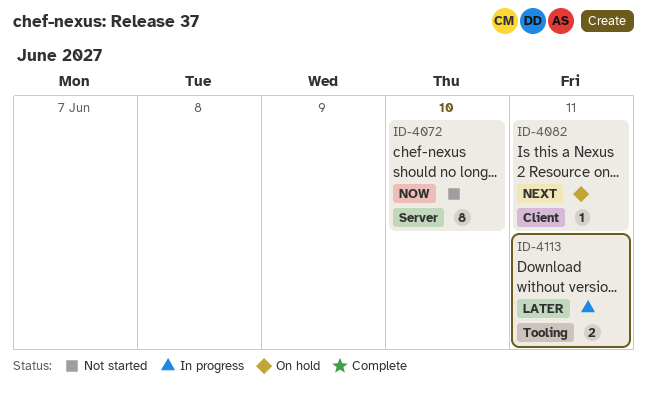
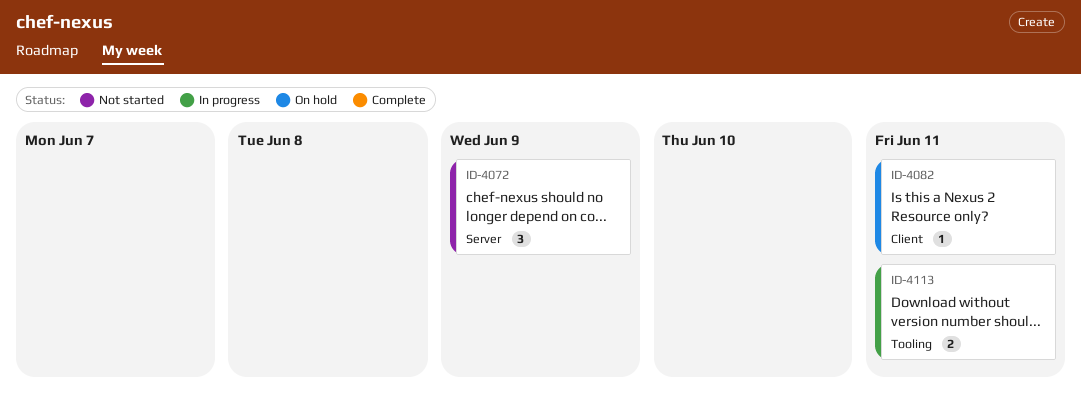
ID-4072, estimate: 8 -> 3
ID-4072, due: Jun 10 -> Jun 9

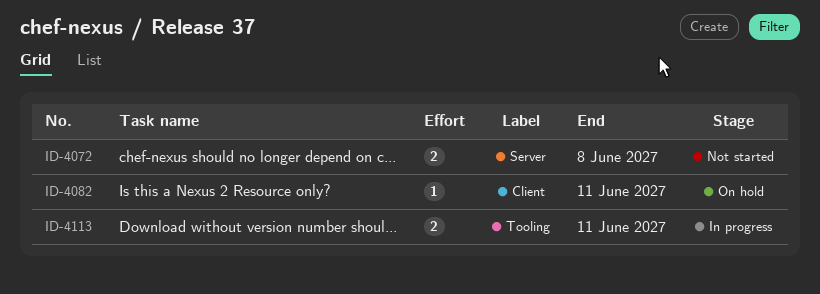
ID-4072, estimate: 3 -> 2
ID-4072, due: Jun 9 -> Jun 8

